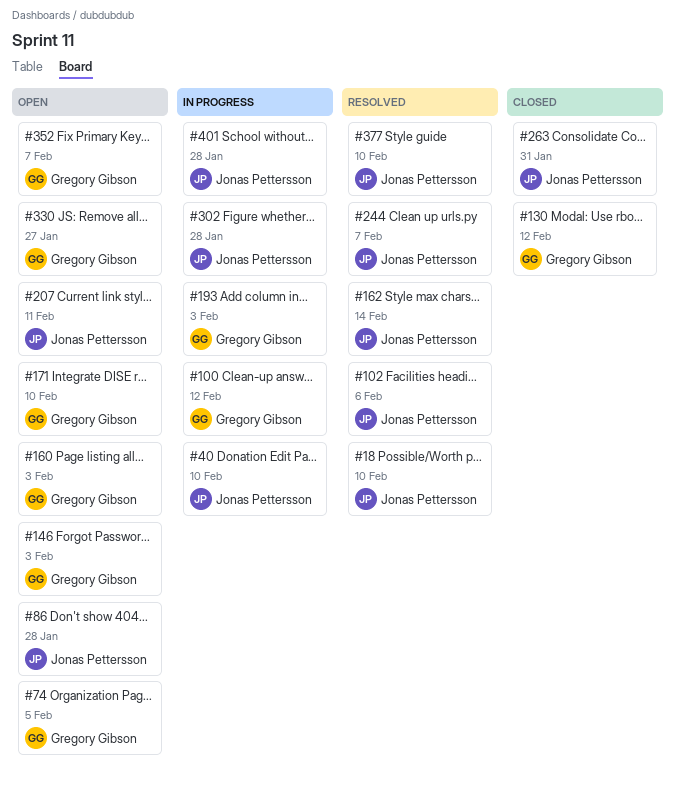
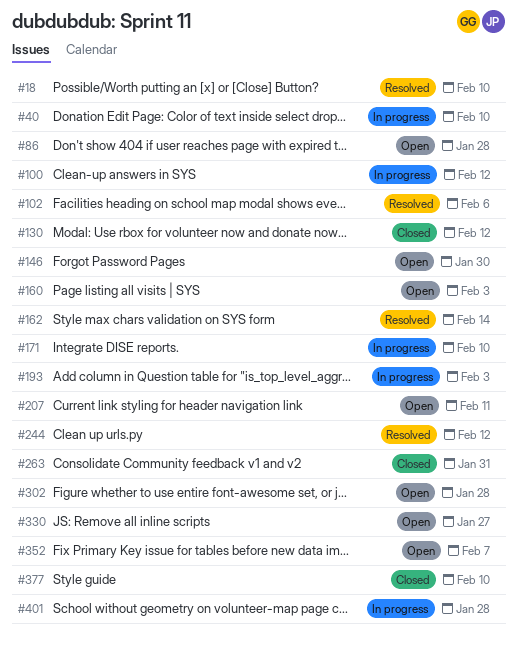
#74: present -> none
#146, due: Feb 3 -> Jan 30
#171, status: Open -> In progress
#244, due: Feb 7 -> Feb 12
#302, status: In progress -> Open
#377, status: Resolved -> Closed

